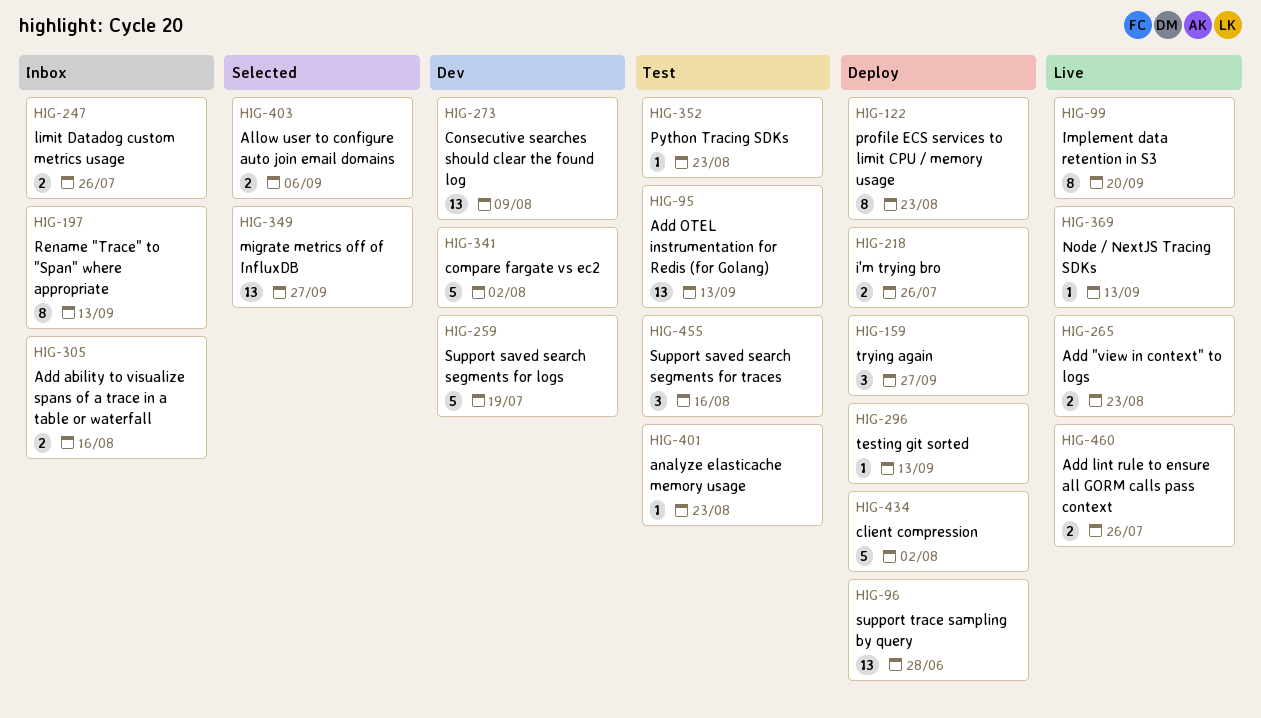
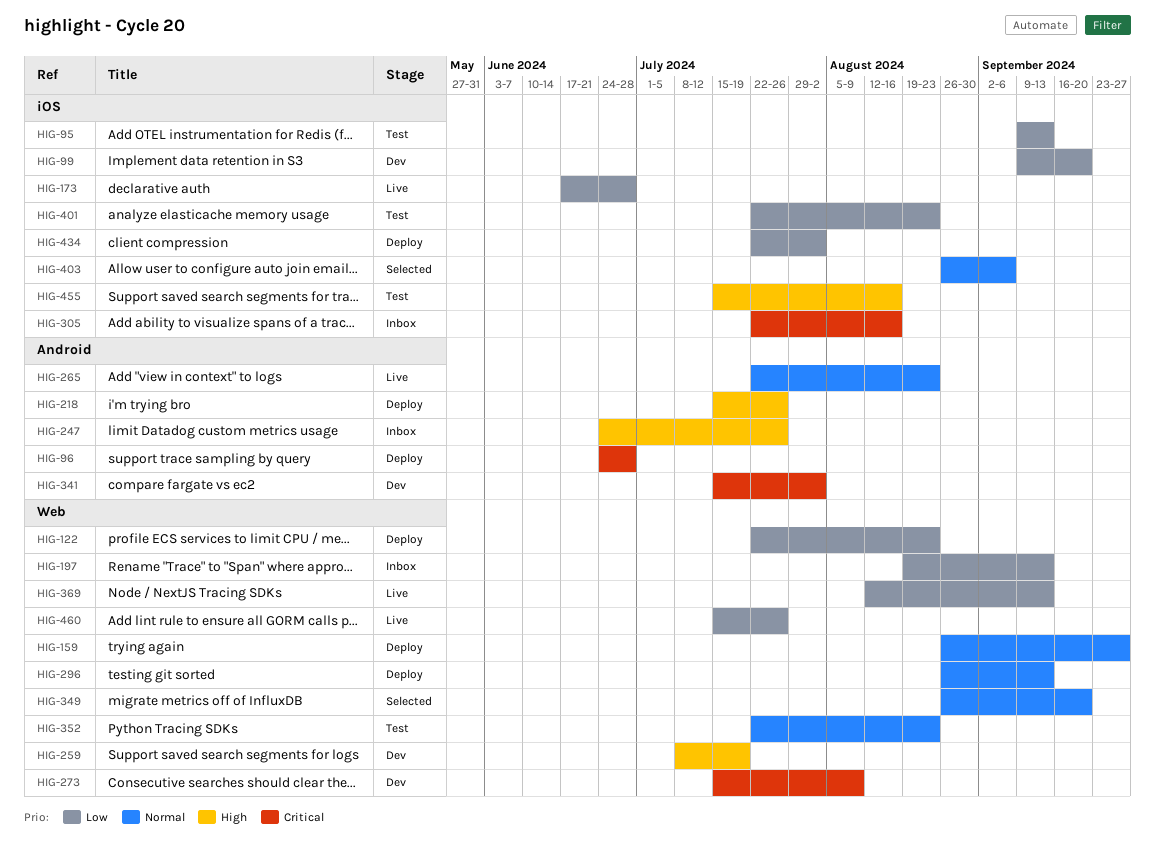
HIG-99, status: Live -> Dev
HIG-173: none -> present
HIG-349, due: Sep 27 -> Sep 20

